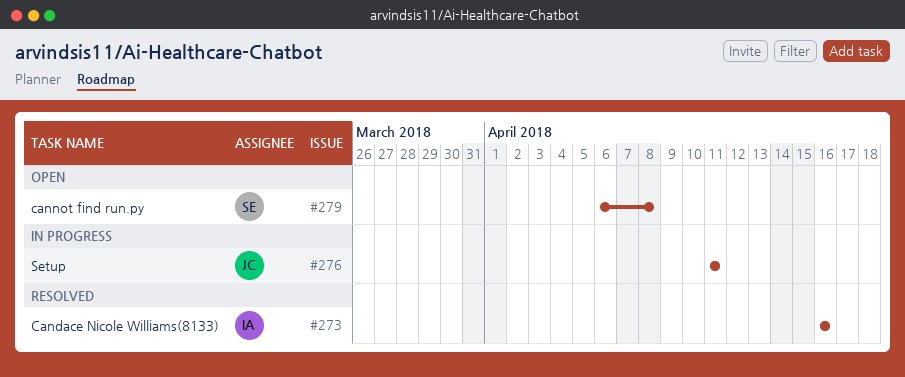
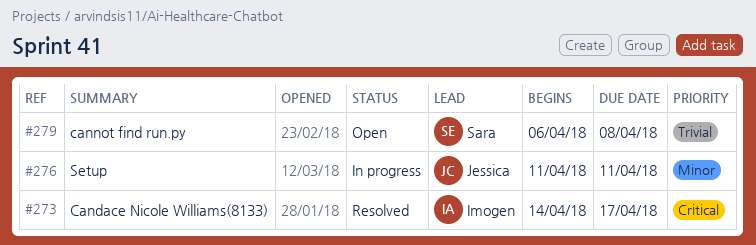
#273, start: Apr 16 -> Apr 14
#273, due: Apr 16 -> Apr 17

